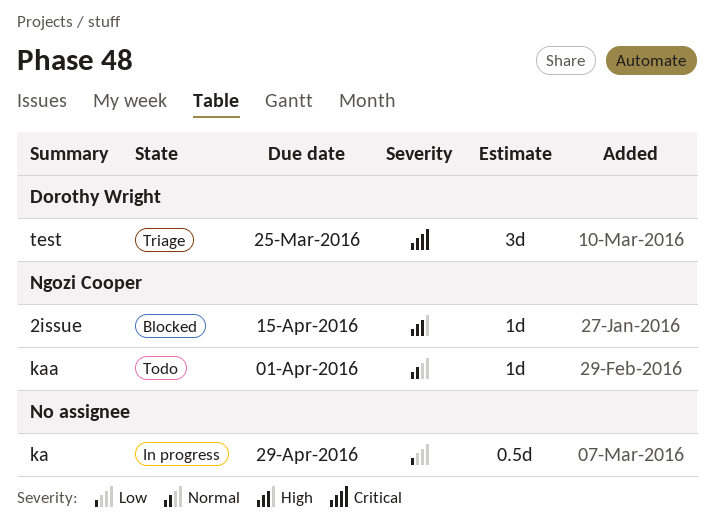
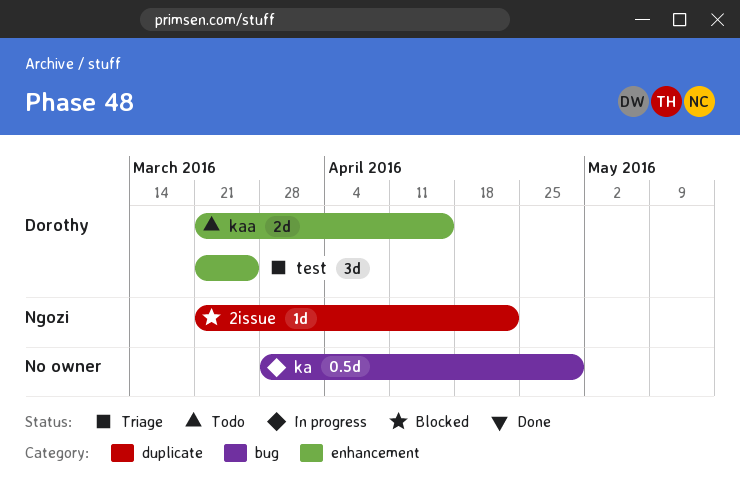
2issue, due: Apr 15 -> Apr 22
kaa, owner: Ngozi Cooper -> Dorothy Wright
kaa, estimate: 1d -> 2d
kaa, due: Apr 1 -> Apr 15

